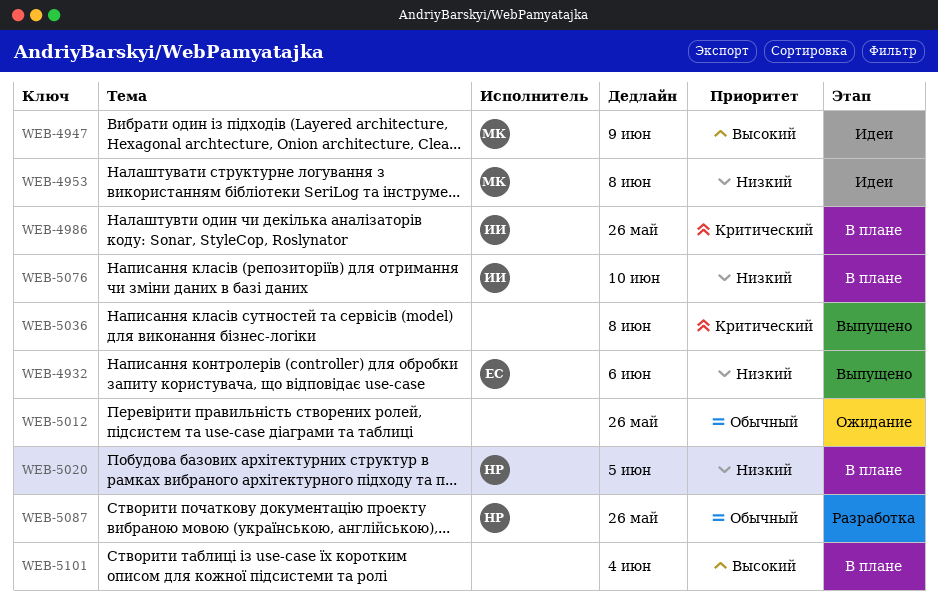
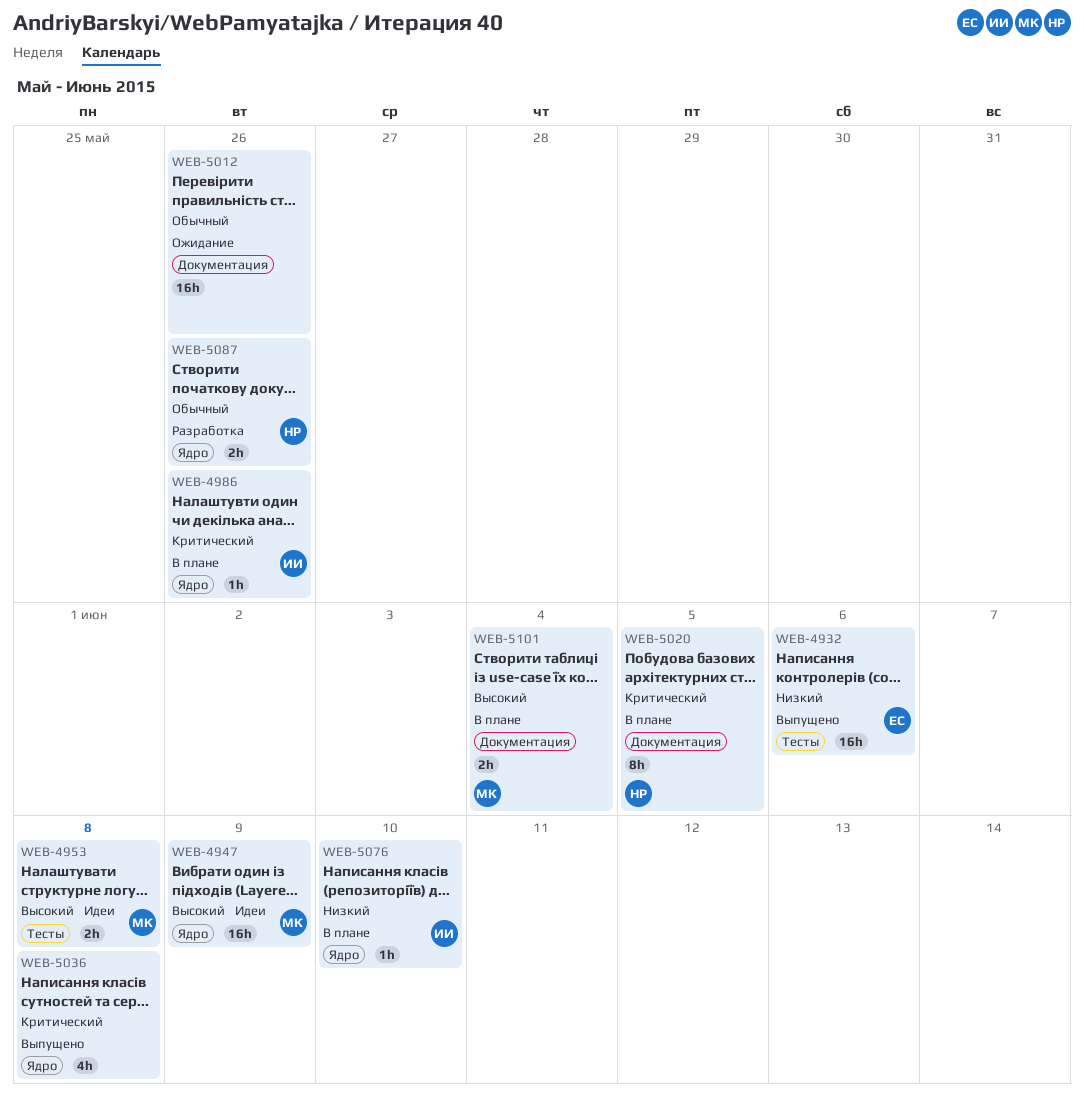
WEB-4953, priority: Низкий -> Высокий
WEB-5020, priority: Низкий -> Критический
WEB-5101, owner: none -> МК

